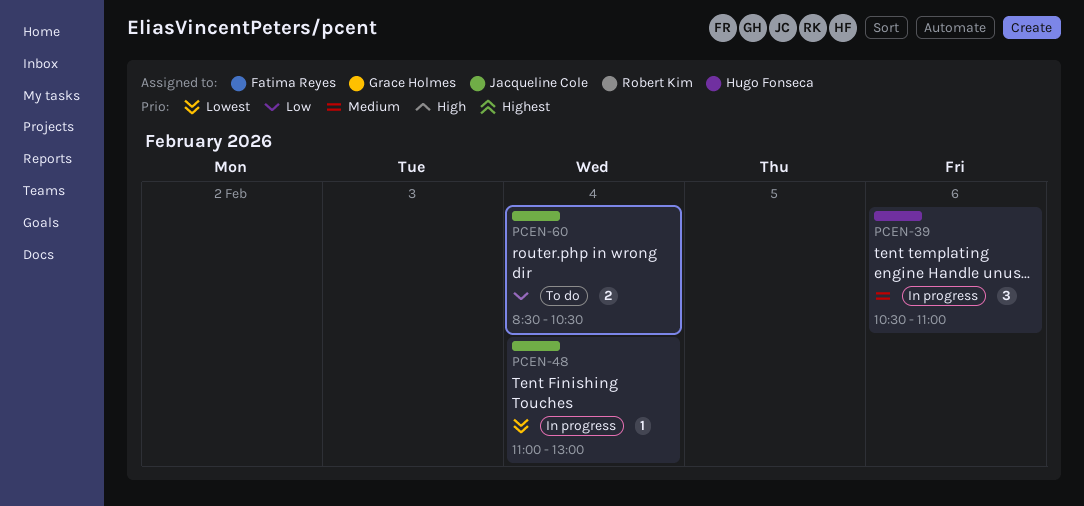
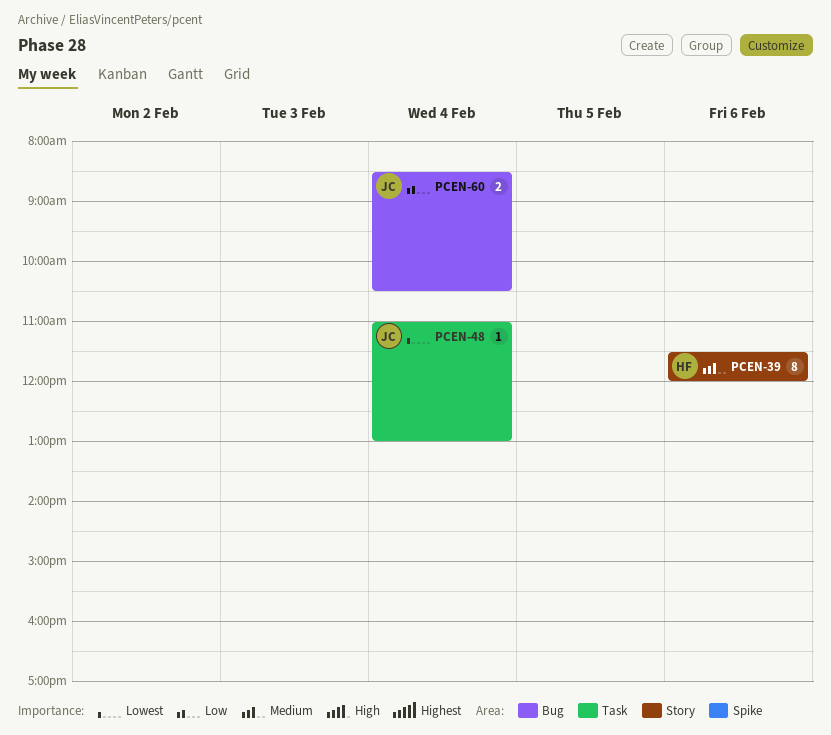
PCEN-39, estimate: 3 -> 8
PCEN-39, begins: 10:30 -> 11:30
PCEN-39, ends: 11:00 -> 12:00

